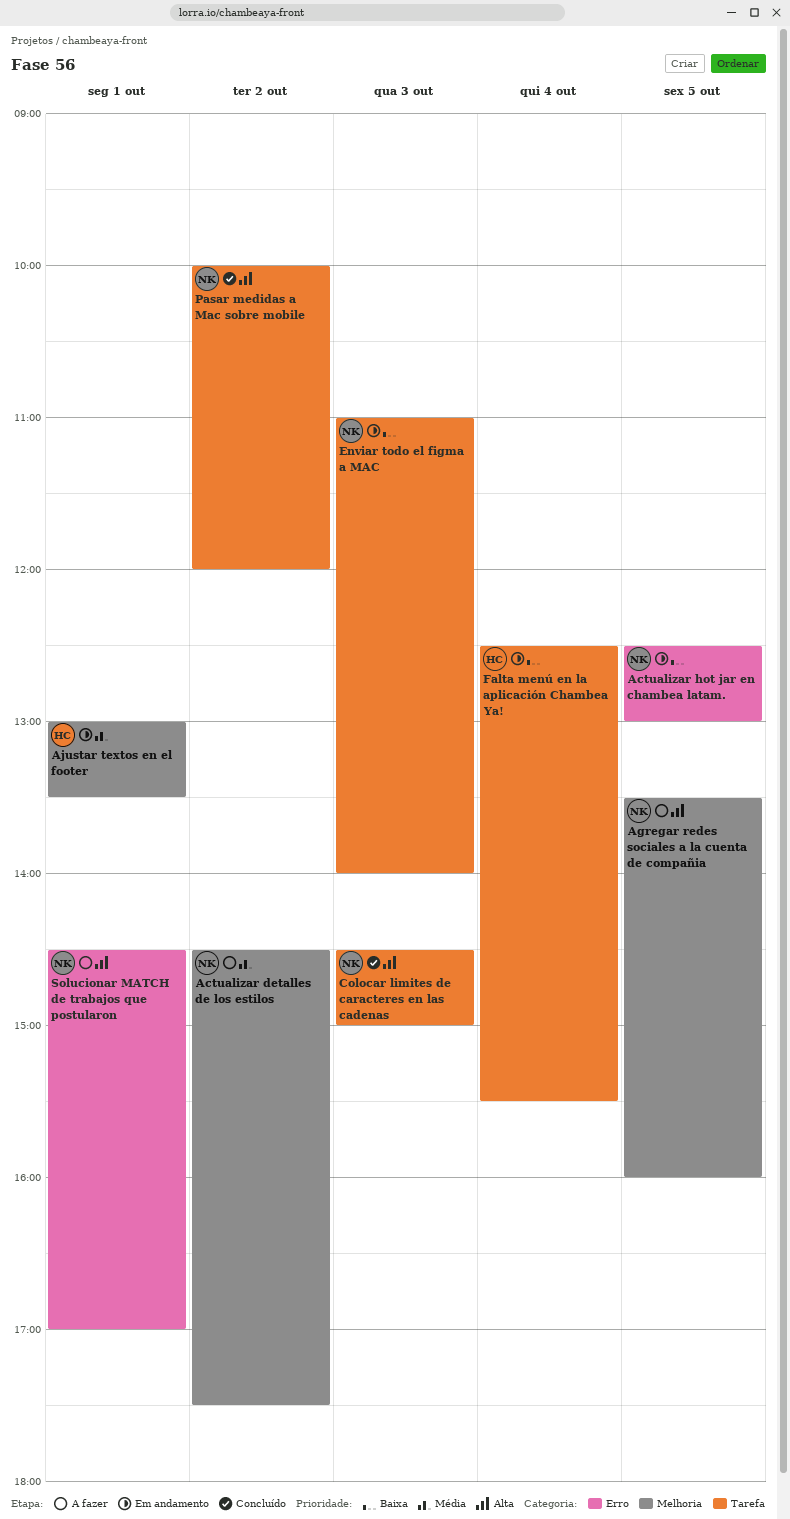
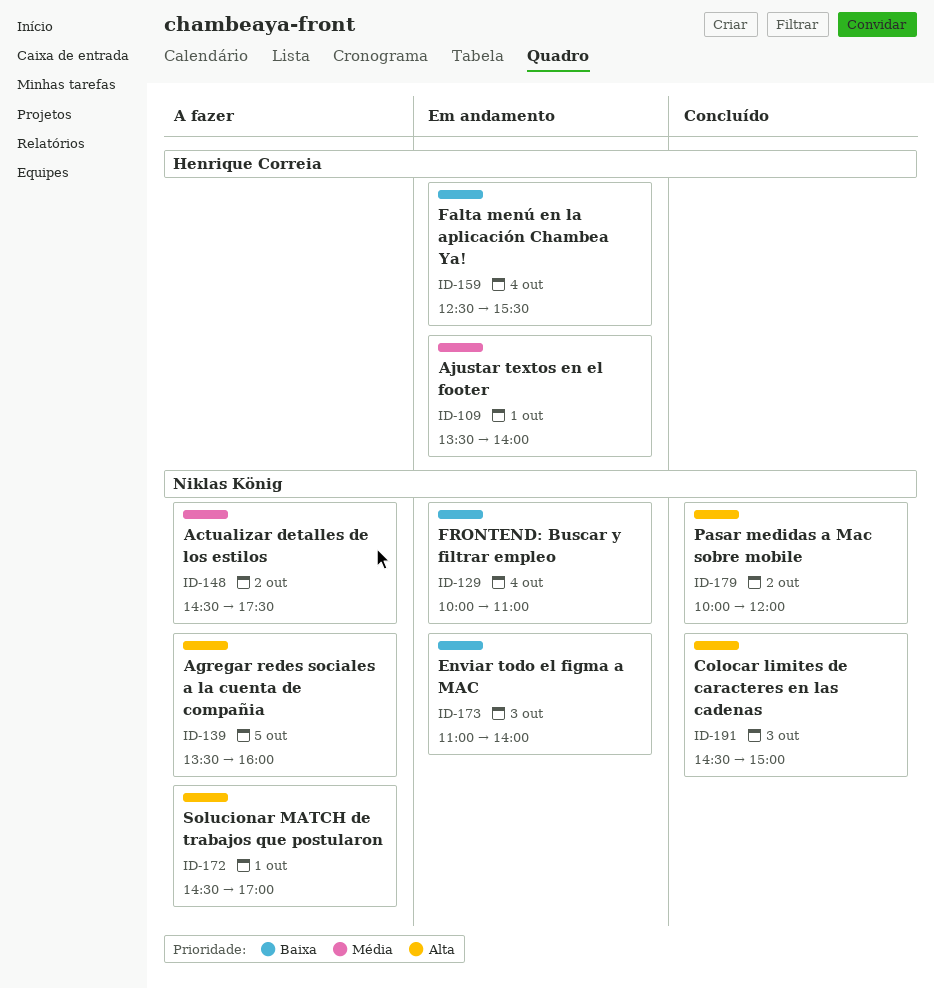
Actualizar hot jar en chambea latam.: present -> none
Ajustar textos en el footer, begins: 13:00 -> 13:30
Ajustar textos en el footer, ends: 13:30 -> 14:00
FRONTEND: Buscar y filtrar empleo: none -> present

